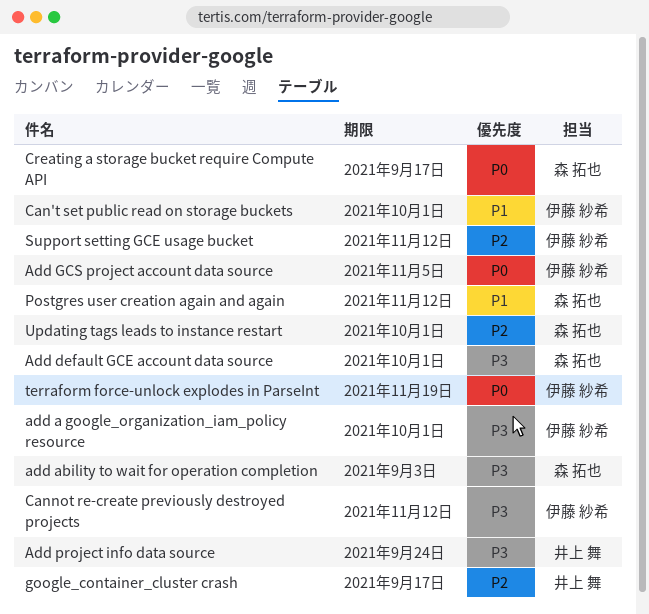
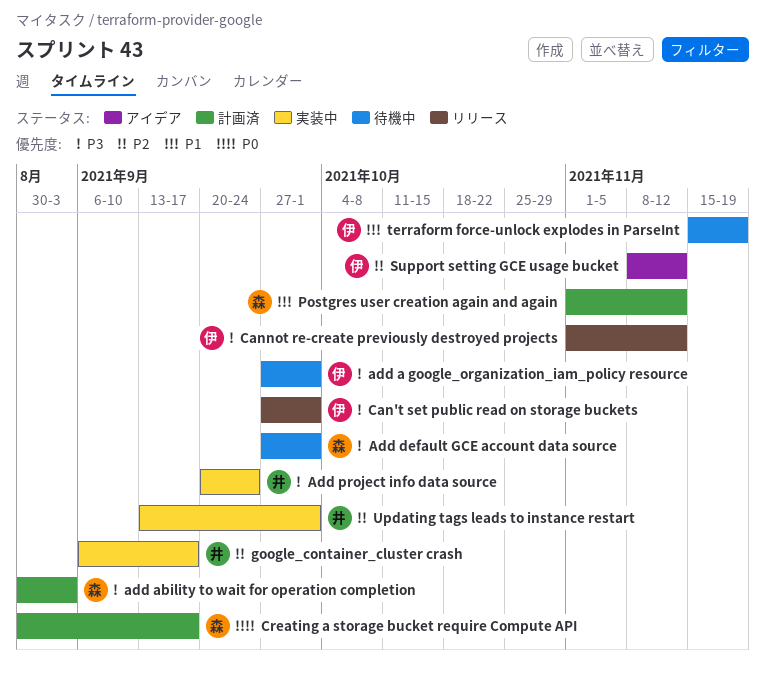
Add GCS project account data source: present -> none
Can't set public read on storage buckets, priority: P1 -> P3
terraform force-unlock explodes in ParseInt, priority: P0 -> P1
Updating tags leads to instance restart, owner: 森 拓也 -> 井上 舞

